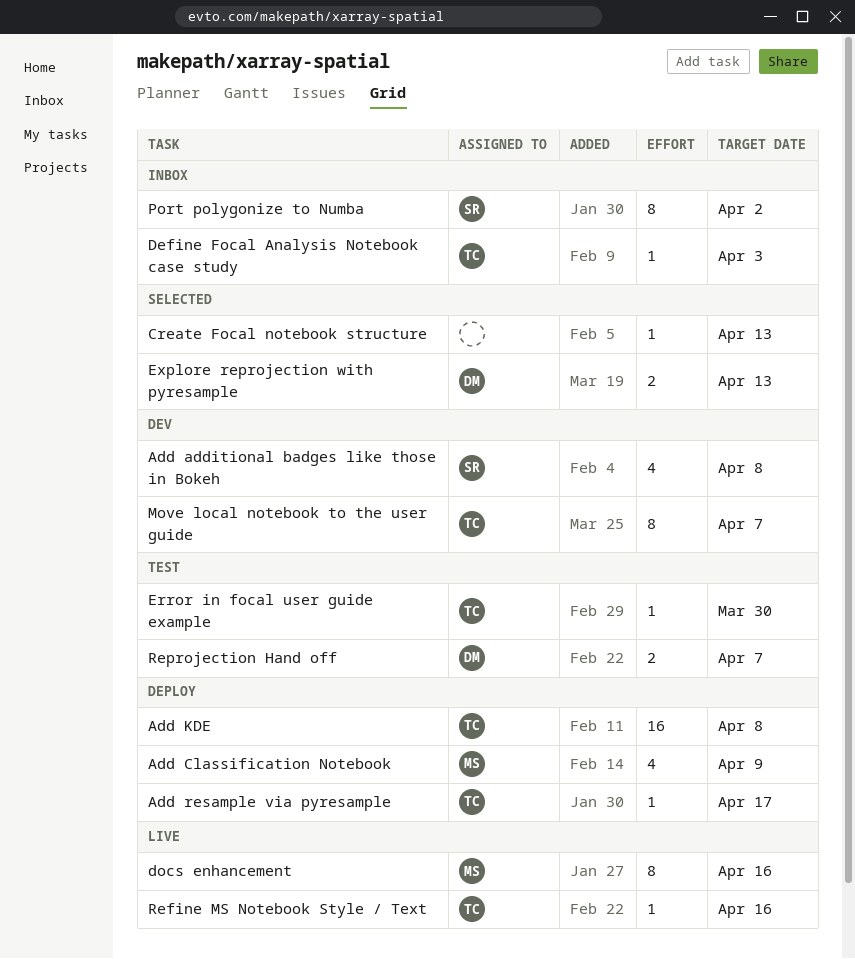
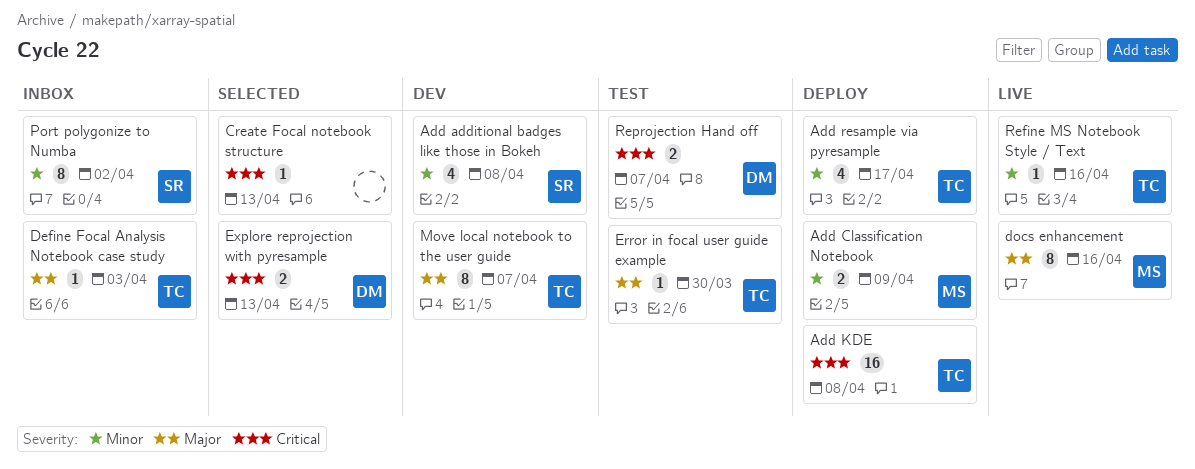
Add Classification Notebook, estimate: 4 -> 2
Add resample via pyresample, estimate: 1 -> 4

